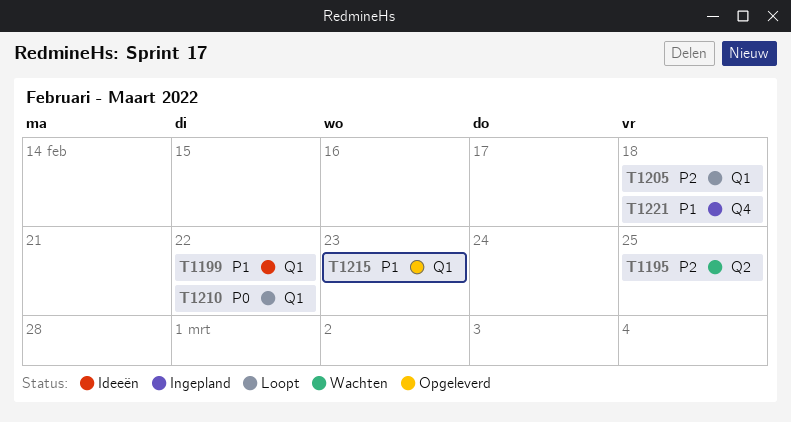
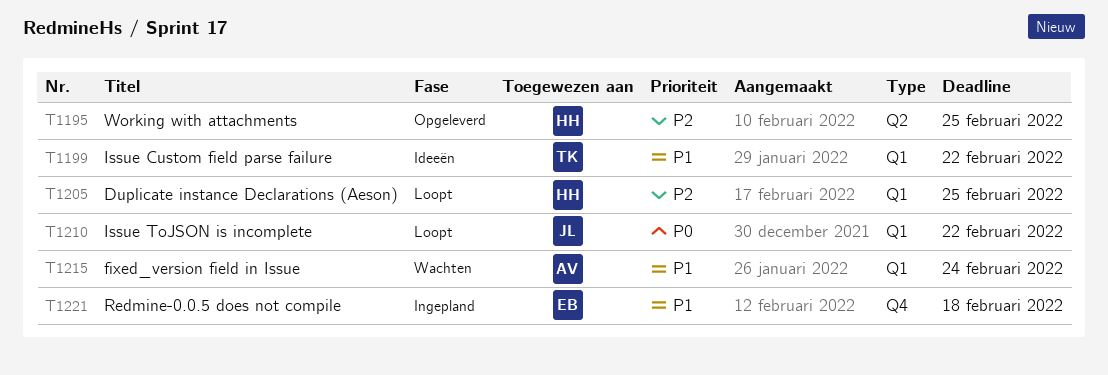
T1195, status: Wachten -> Opgeleverd
T1205, due: Feb 18 -> Feb 25
T1215, status: Opgeleverd -> Wachten
T1215, due: Feb 23 -> Feb 24

